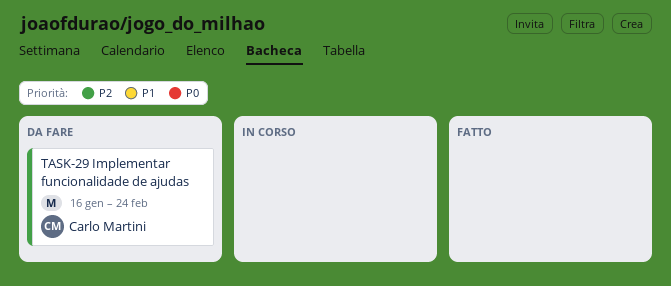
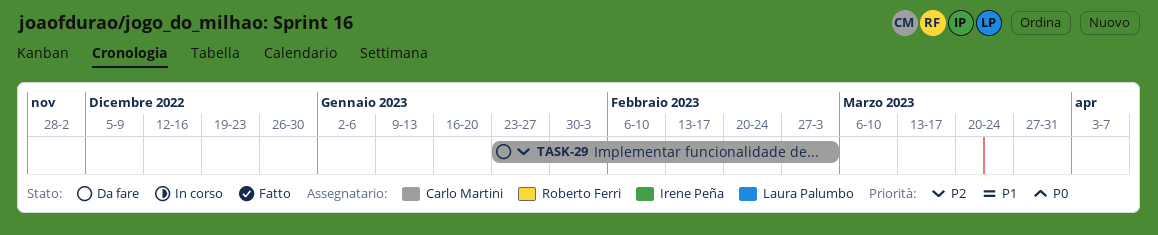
TASK-29, start: Jan 16 -> Jan 23
TASK-29, due: Feb 24 -> Mar 3

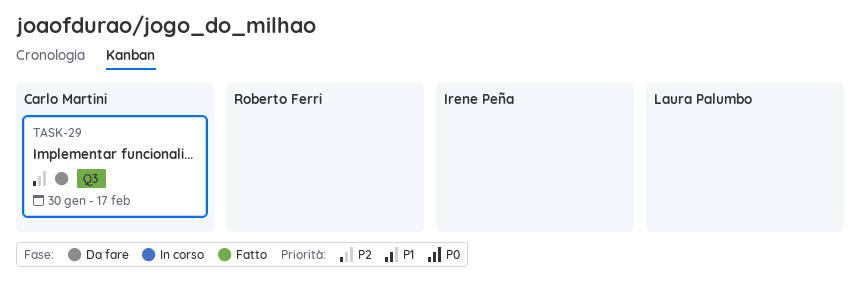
TASK-29, start: Jan 23 -> Jan 30
TASK-29, due: Mar 3 -> Feb 17

